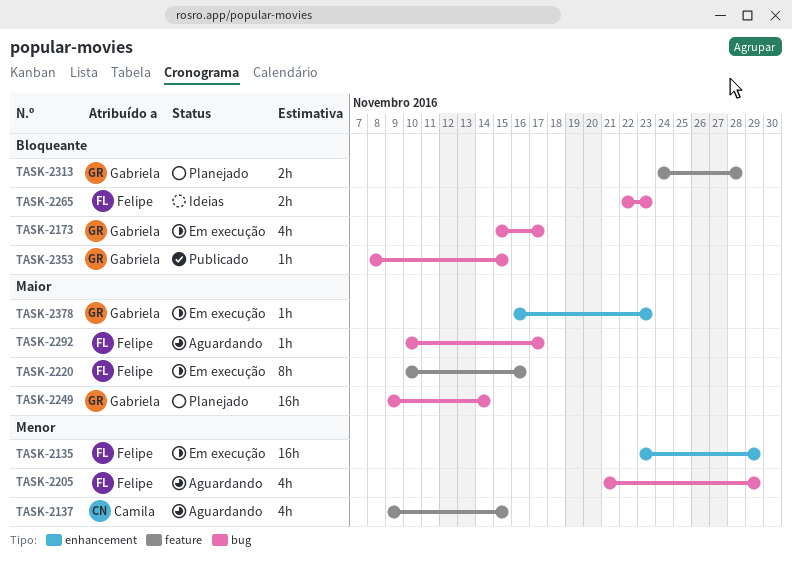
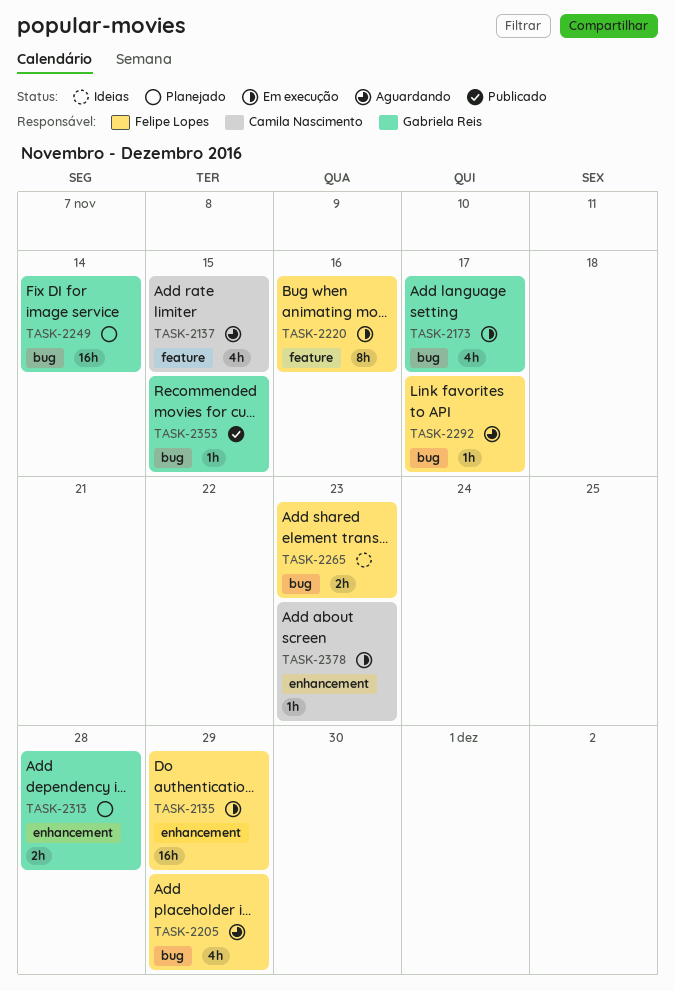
TASK-2313, label: feature -> enhancement
TASK-2378, owner: Gabriela Reis -> Camila Nascimento

